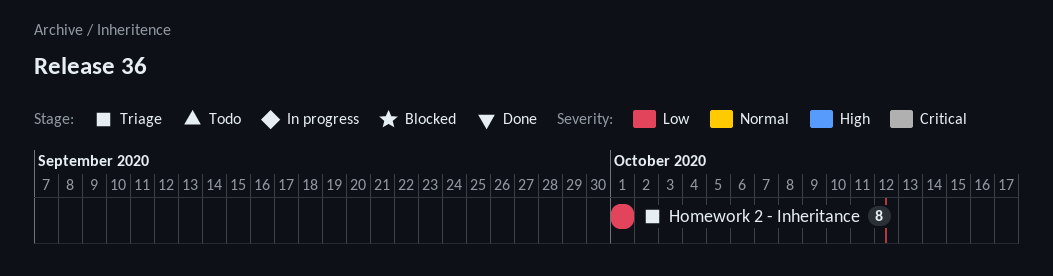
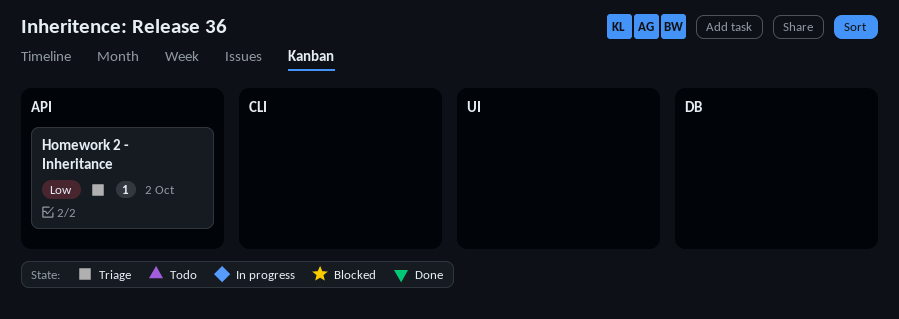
Homework 2 - Inheritance, estimate: 8 -> 1
Homework 2 - Inheritance, due: Oct 1 -> Oct 2

